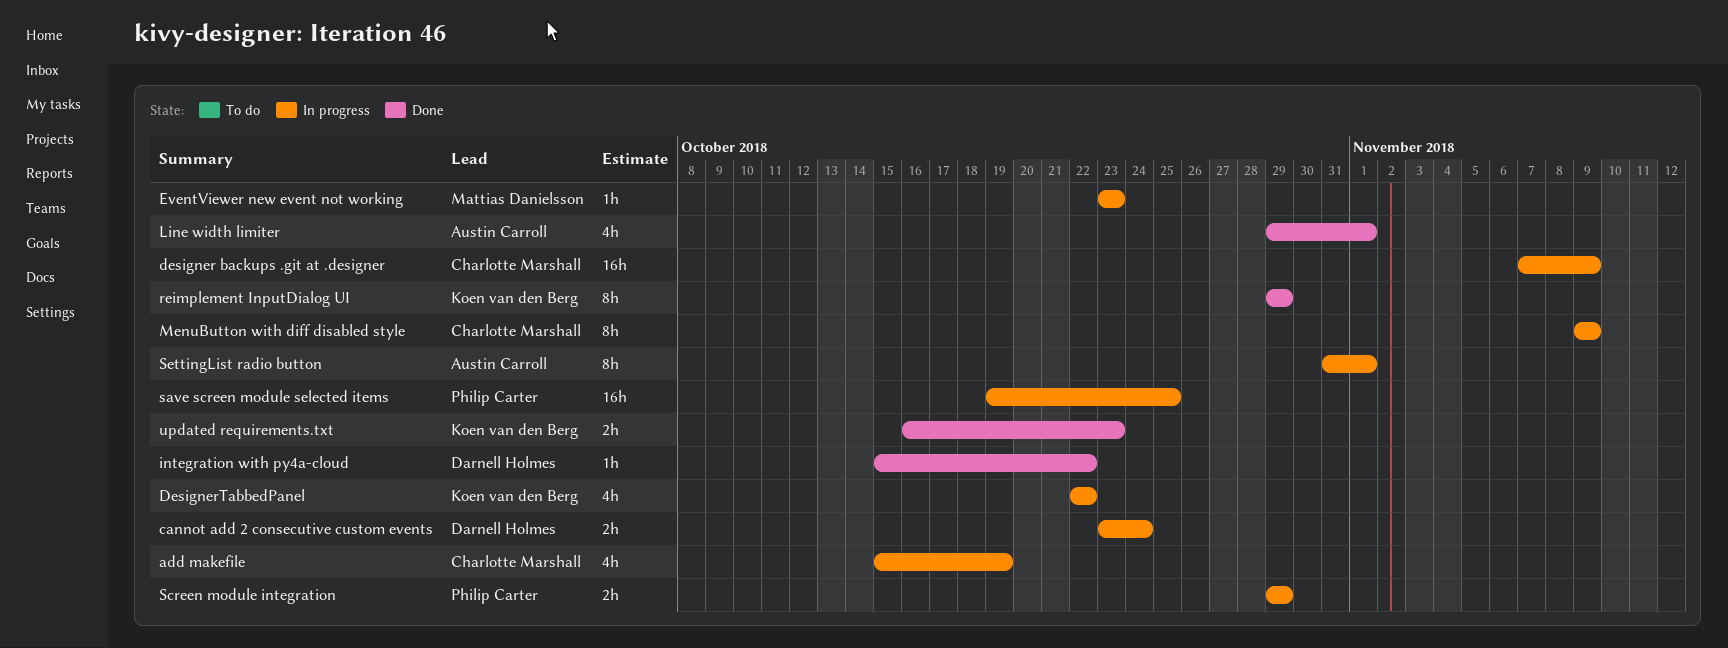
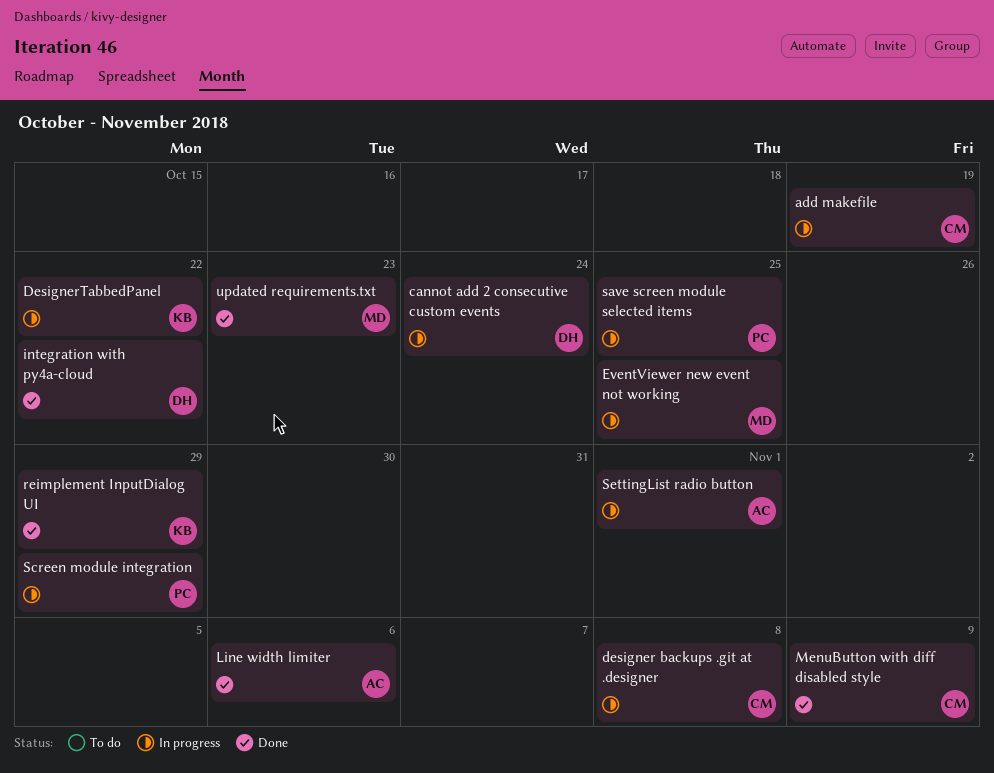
designer backups .git at .designer, due: Nov 9 -> Nov 8
EventViewer new event not working, due: Oct 23 -> Oct 25
Line width limiter, due: Nov 1 -> Nov 6
MenuButton with diff disabled style, status: In progress -> Done
updated requirements.txt, owner: Koen van den Berg -> Mattias Danielsson

